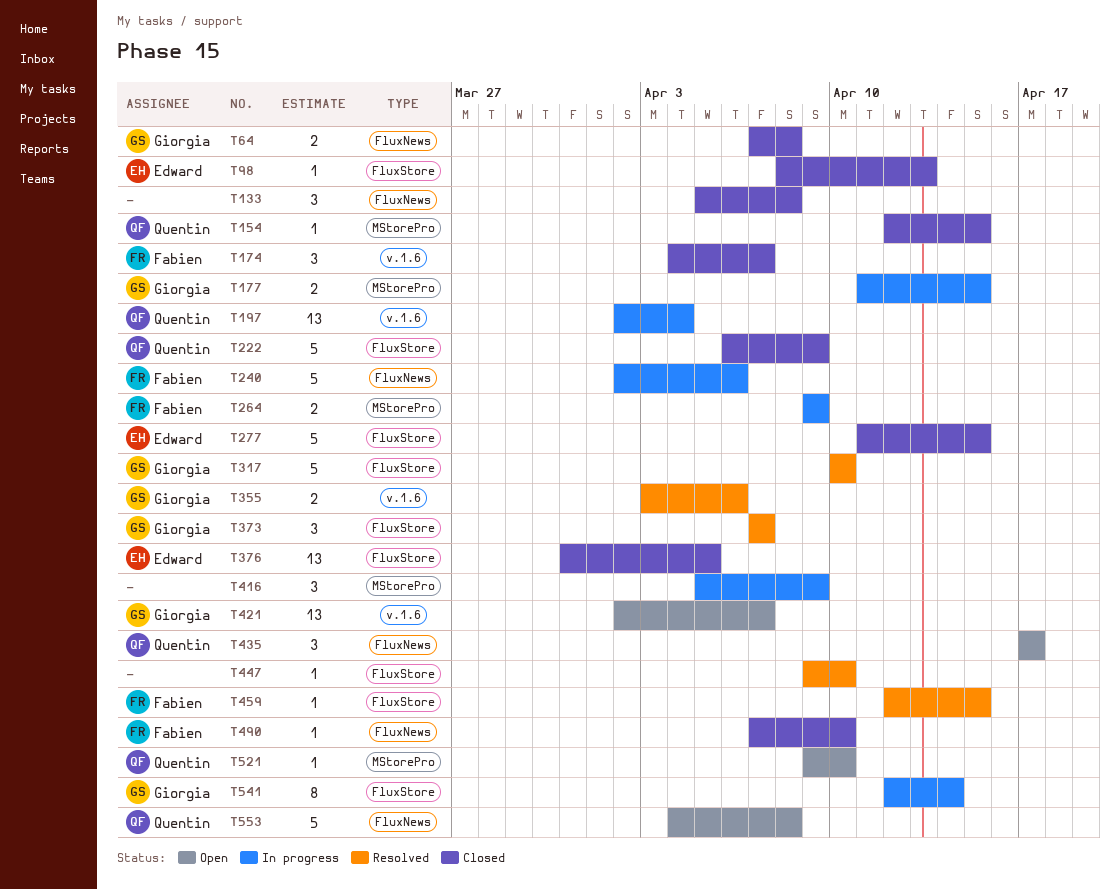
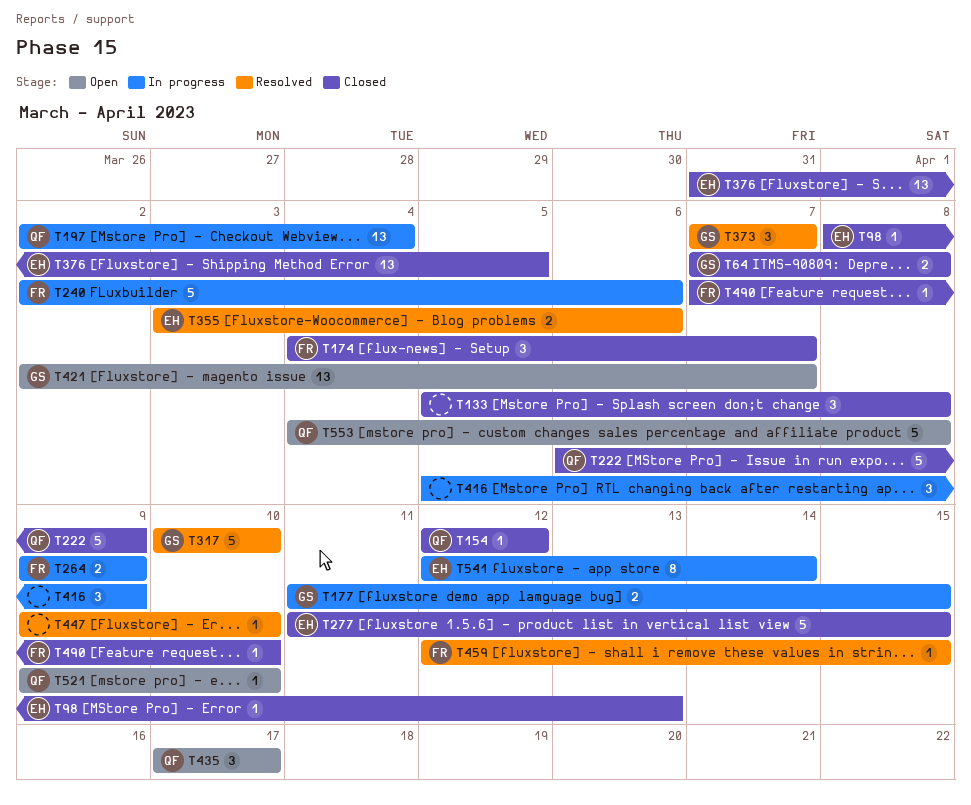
T154, due: Apr 15 -> Apr 12
T355, owner: Giorgia -> Edward
T541, owner: Giorgia -> Edward

